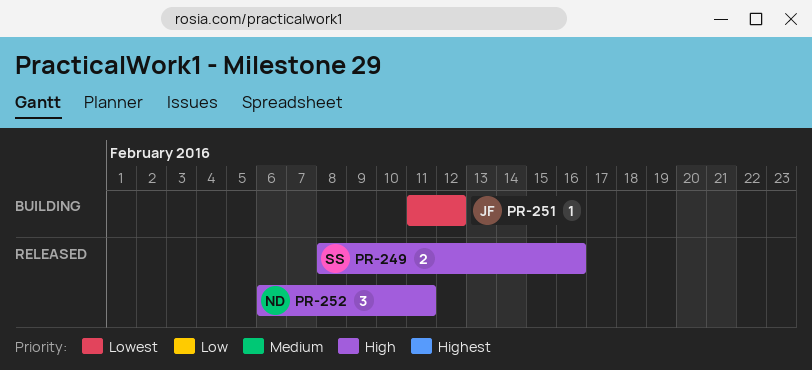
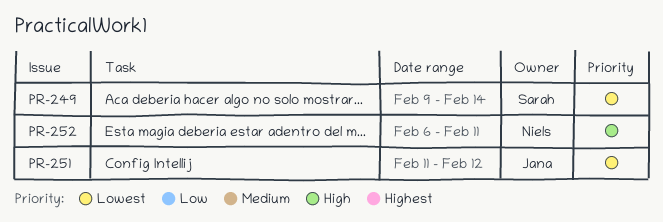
PR-249, priority: High -> Lowest
PR-249, start: Feb 8 -> Feb 9
PR-249, due: Feb 16 -> Feb 14

